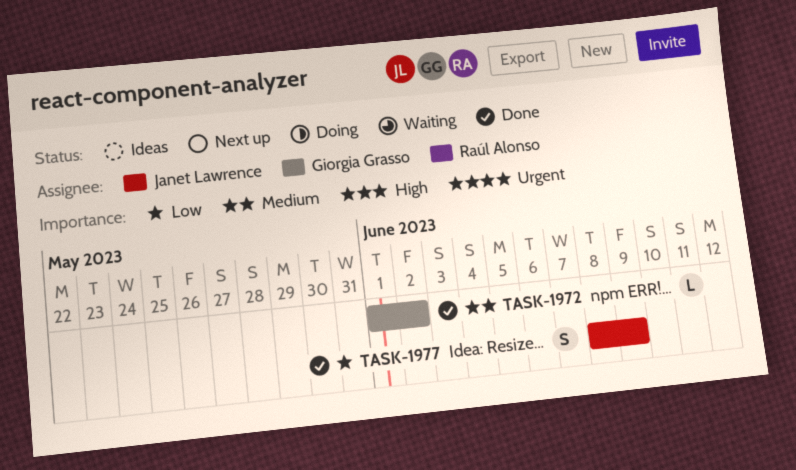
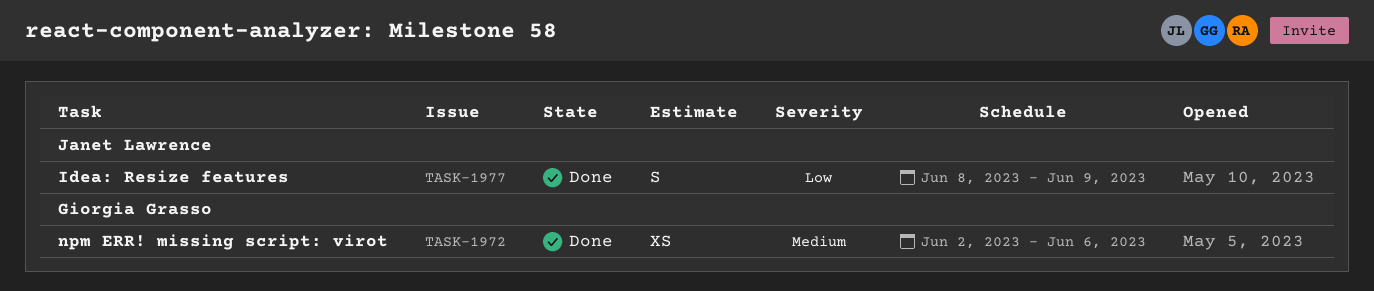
TASK-1972, estimate: L -> XS
TASK-1972, start: Jun 1 -> Jun 2
TASK-1972, due: Jun 2 -> Jun 6

